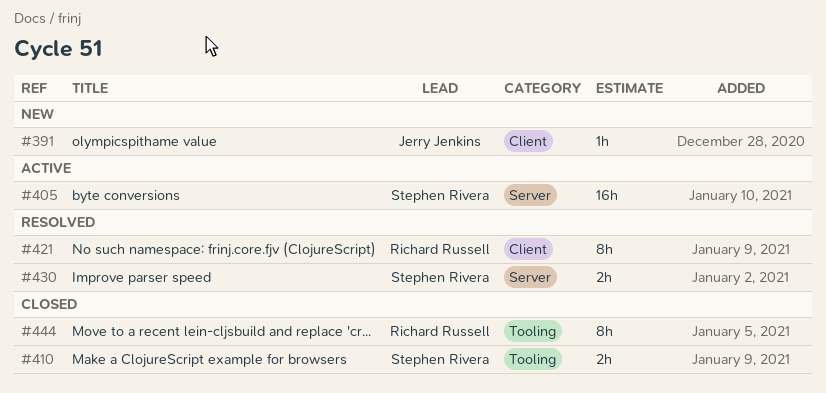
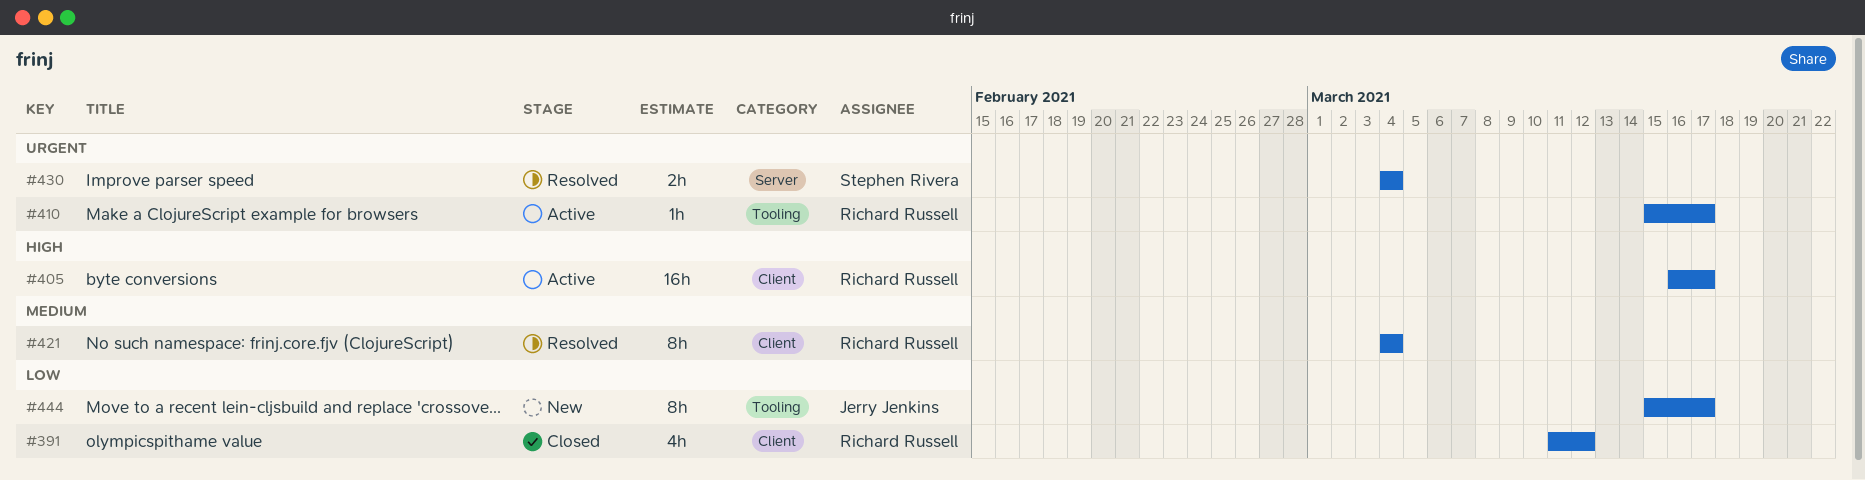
#391, status: New -> Closed
#391, owner: Jerry Jenkins -> Richard Russell
#391, estimate: 1h -> 4h
#405, owner: Stephen Rivera -> Richard Russell
#405, label: Server -> Client
#410, status: Closed -> Active
#410, owner: Stephen Rivera -> Richard Russell
#410, estimate: 2h -> 1h
#444, status: Closed -> New
#444, owner: Richard Russell -> Jerry Jenkins

